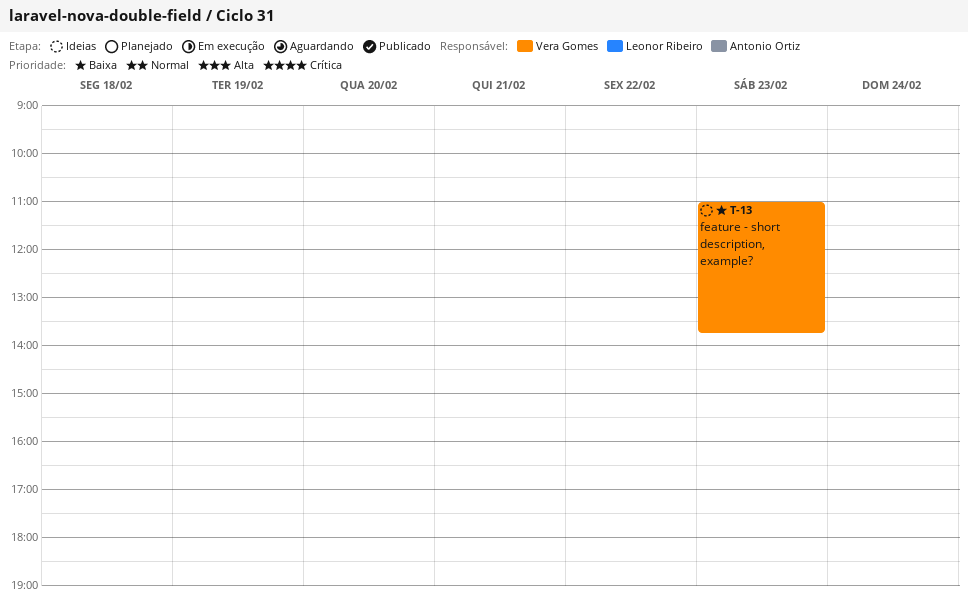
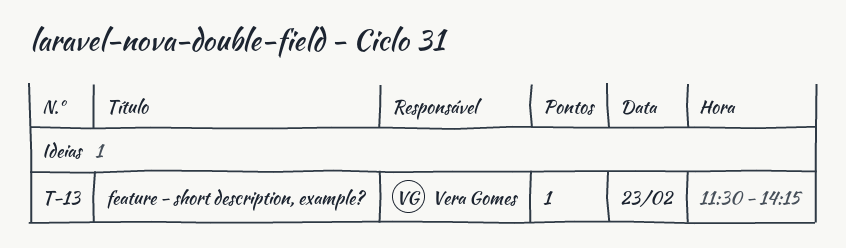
T-13, begins: 11:00 -> 11:30
T-13, ends: 13:45 -> 14:15

